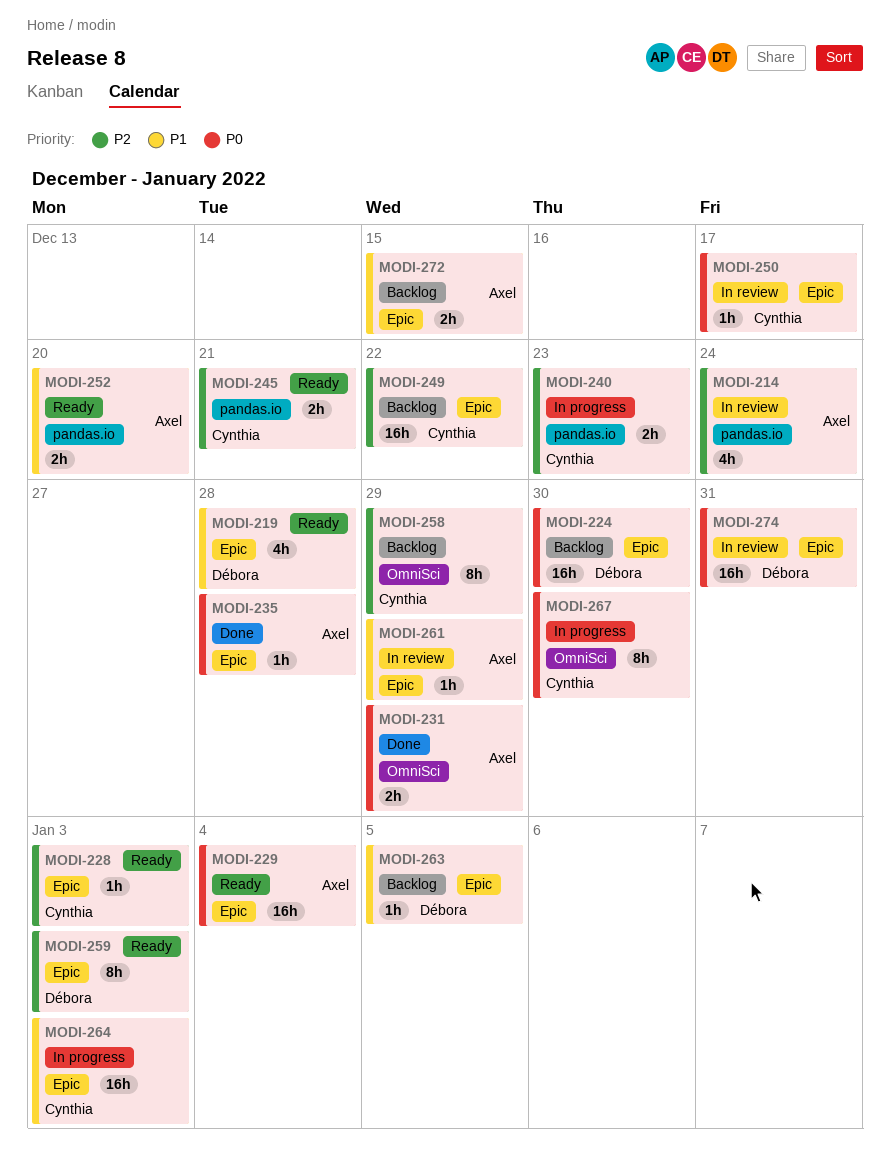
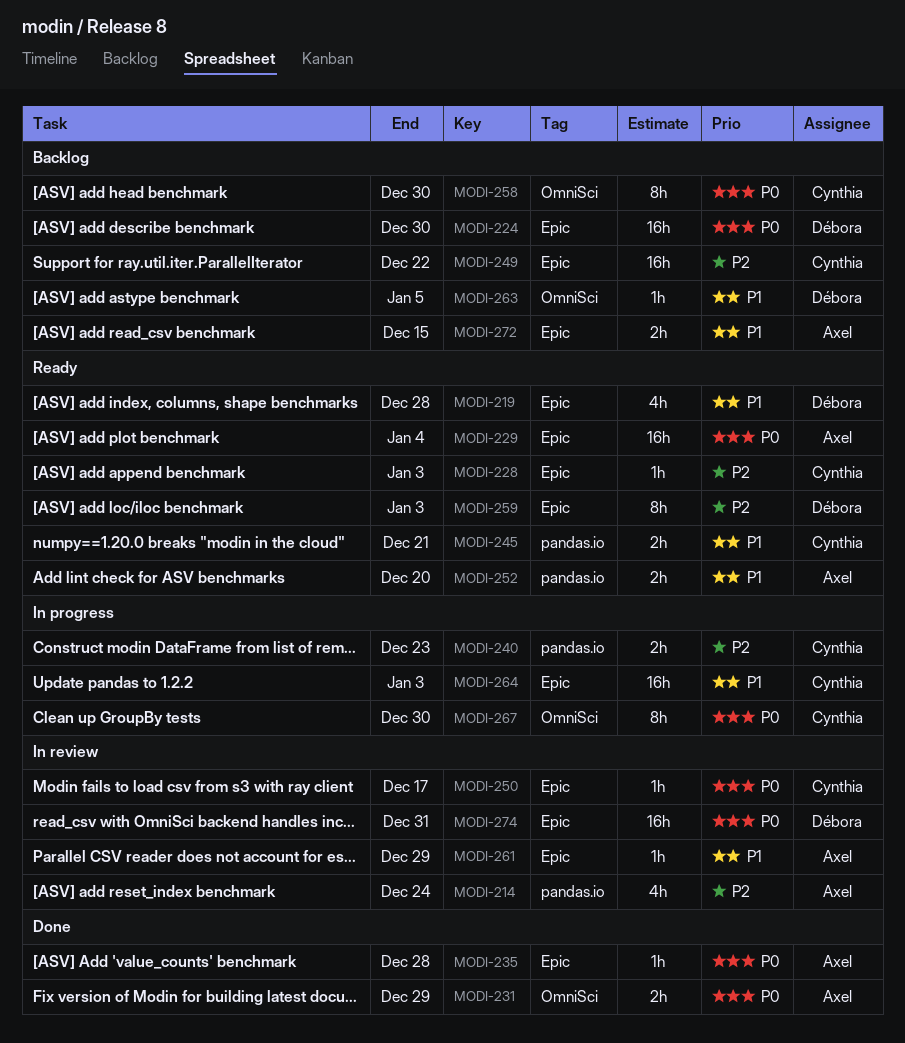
MODI-245, priority: P2 -> P1
MODI-258, priority: P2 -> P0
MODI-258, due: Dec 29 -> Dec 30
MODI-263, label: Epic -> OmniSci

